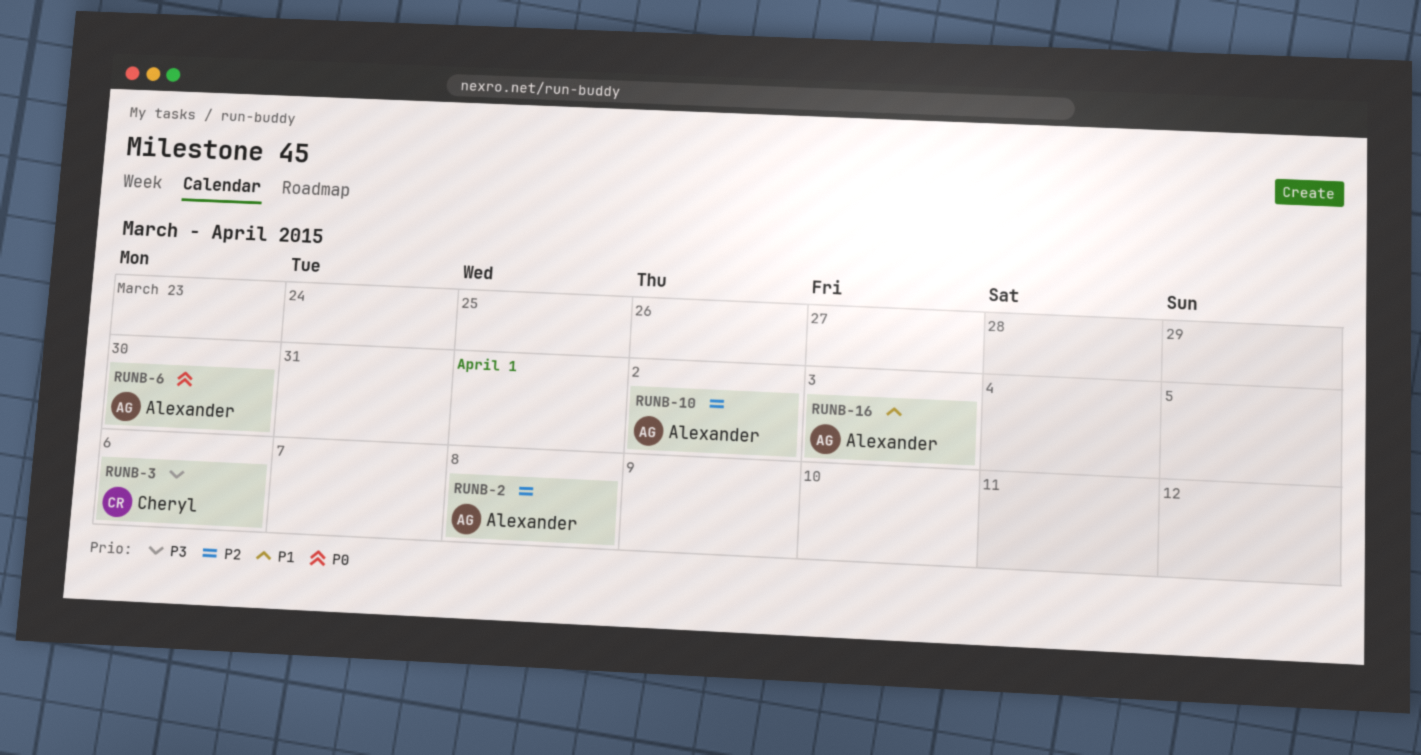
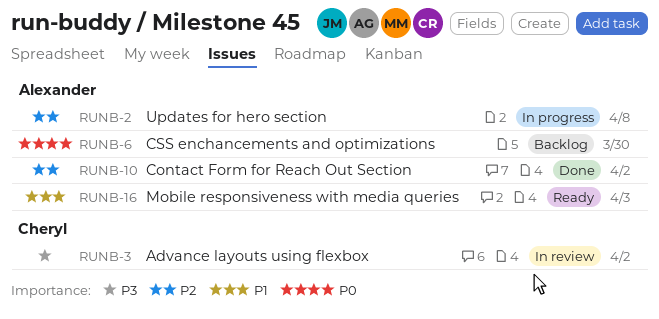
RUNB-3, due: Apr 6 -> Apr 2

